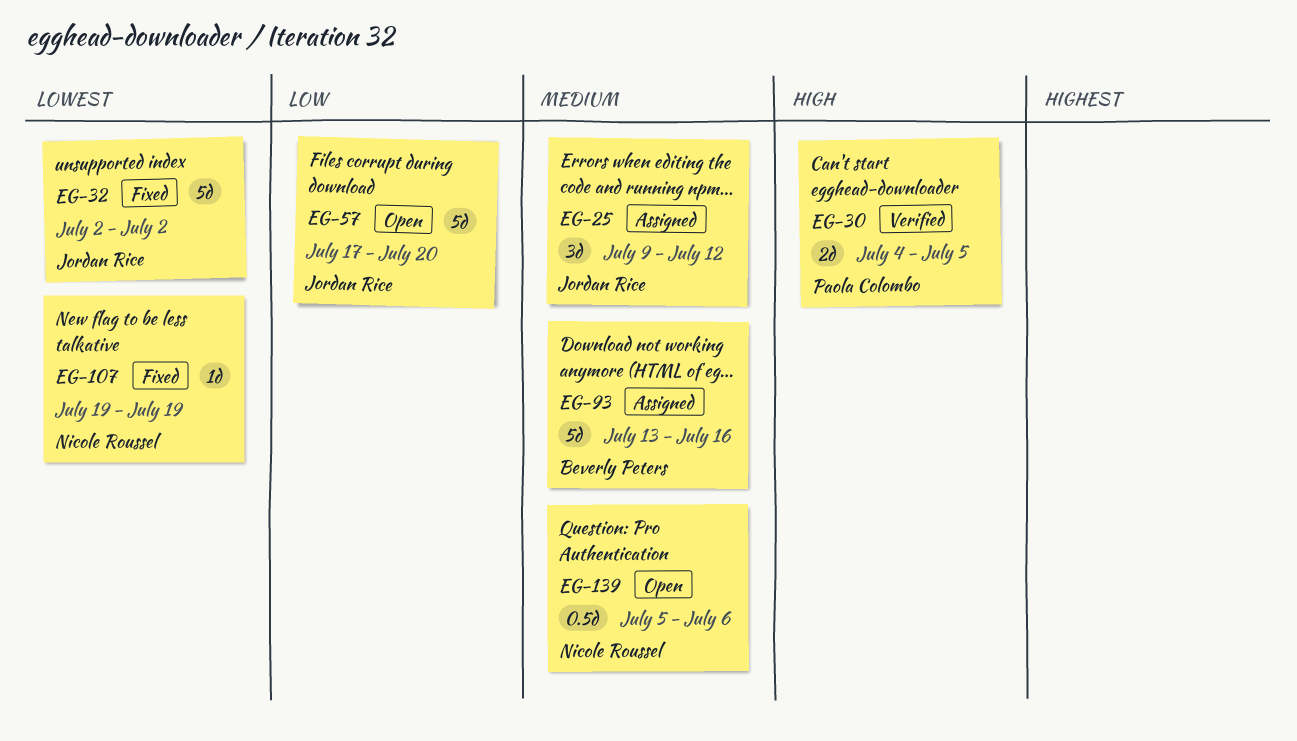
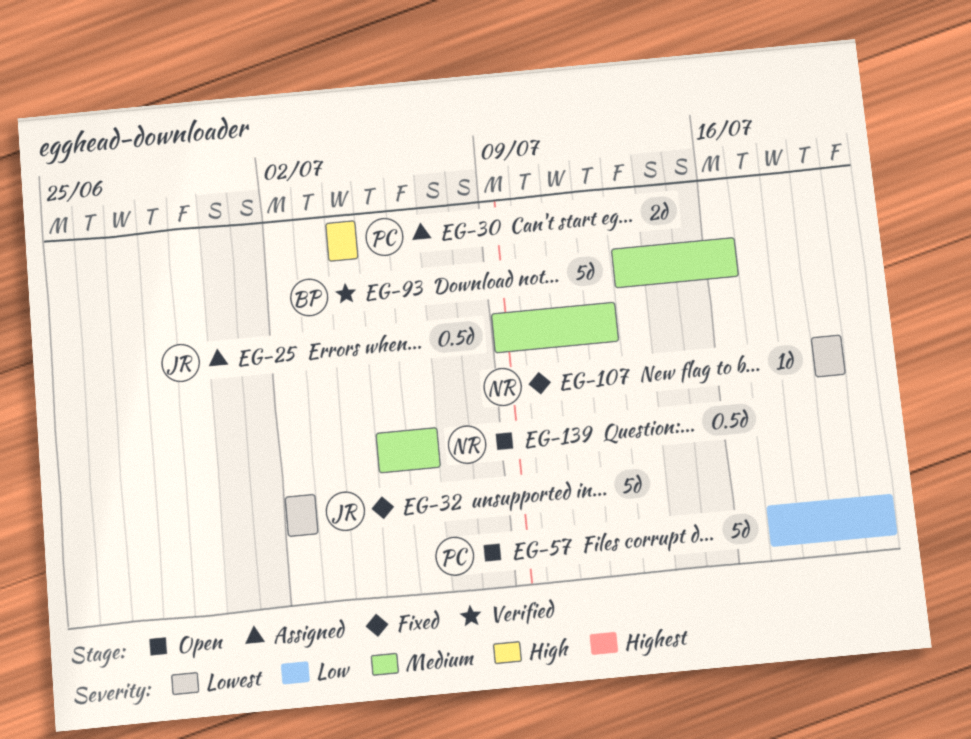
EG-25, estimate: 3d -> 0.5d
EG-30, status: Verified -> Assigned
EG-30, due: Jul 5 -> Jul 4
EG-57, owner: Jordan Rice -> Paola Colombo
EG-93, status: Assigned -> Verified

